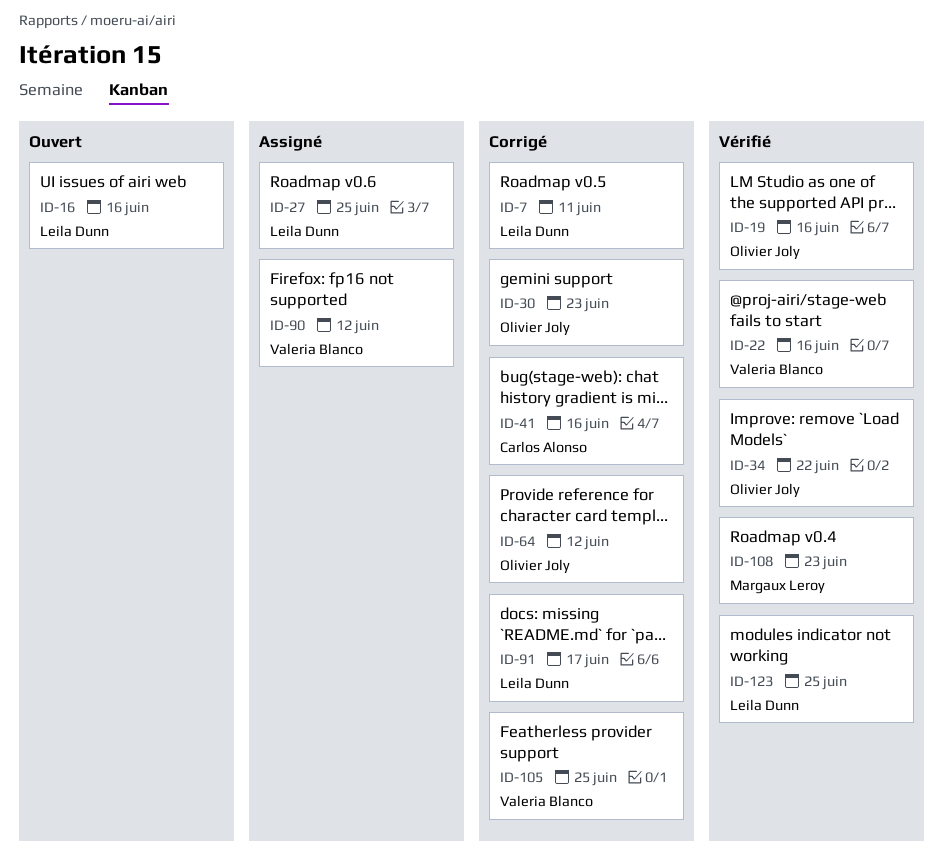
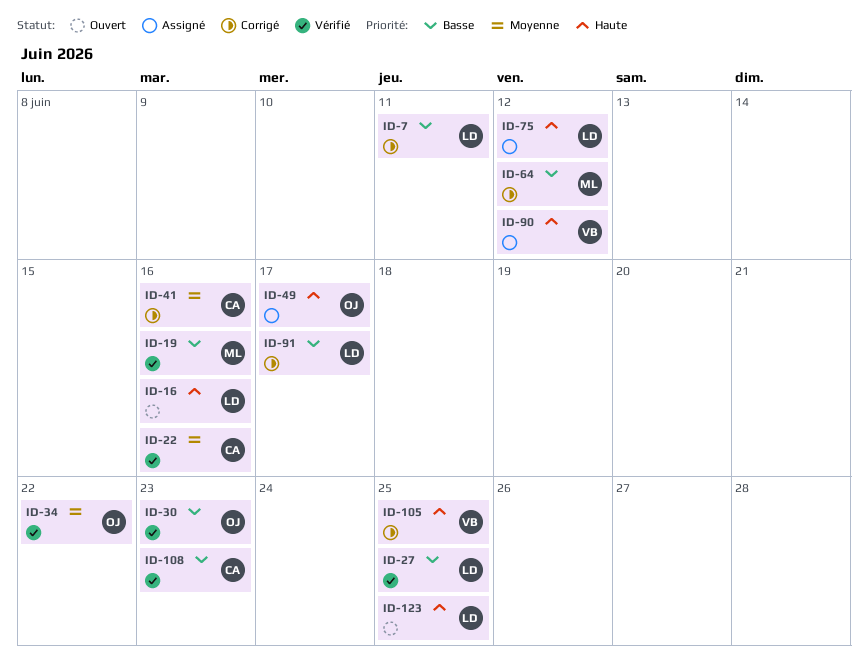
ID-19, owner: Olivier Joly -> Margaux Leroy
ID-22, owner: Valeria Blanco -> Carlos Alonso
ID-27, status: Assigné -> Vérifié
ID-30, status: Corrigé -> Vérifié
ID-49: none -> present
ID-64, owner: Olivier Joly -> Margaux Leroy
ID-75: none -> present
ID-108, owner: Margaux Leroy -> Carlos Alonso
ID-123, status: Vérifié -> Ouvert

